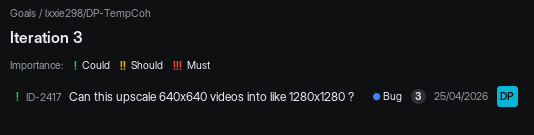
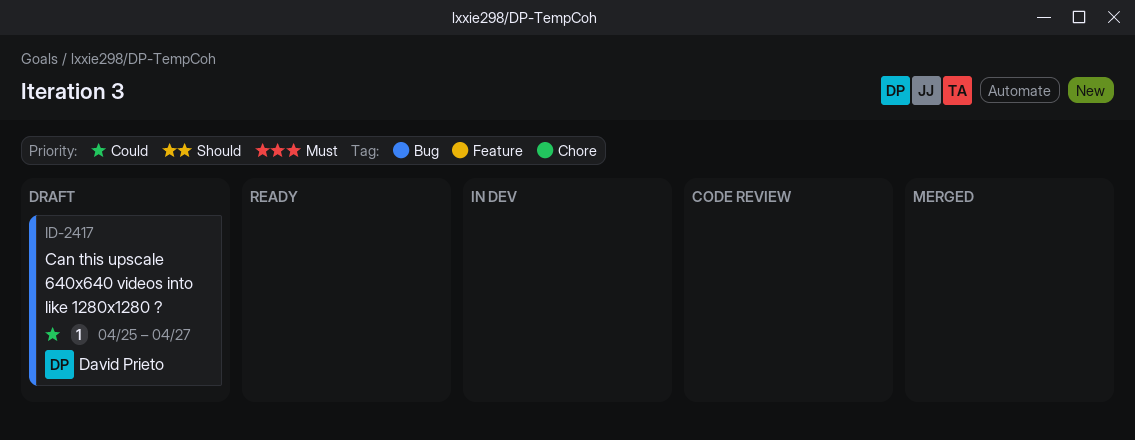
ID-2417, estimate: 3 -> 1
ID-2417, due: Apr 25 -> Apr 27

